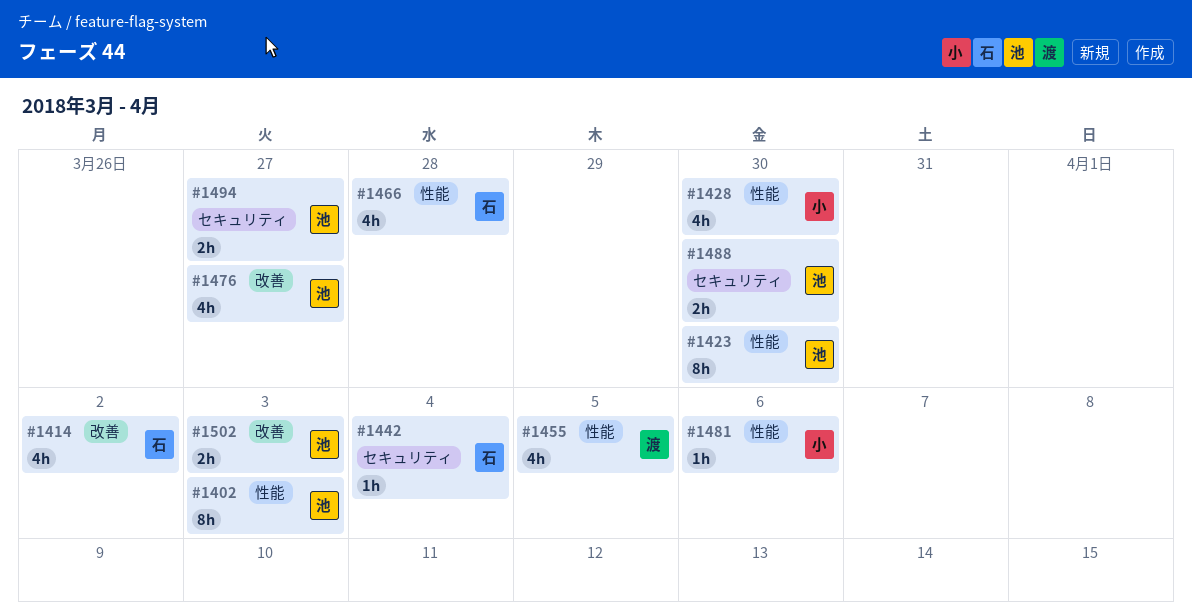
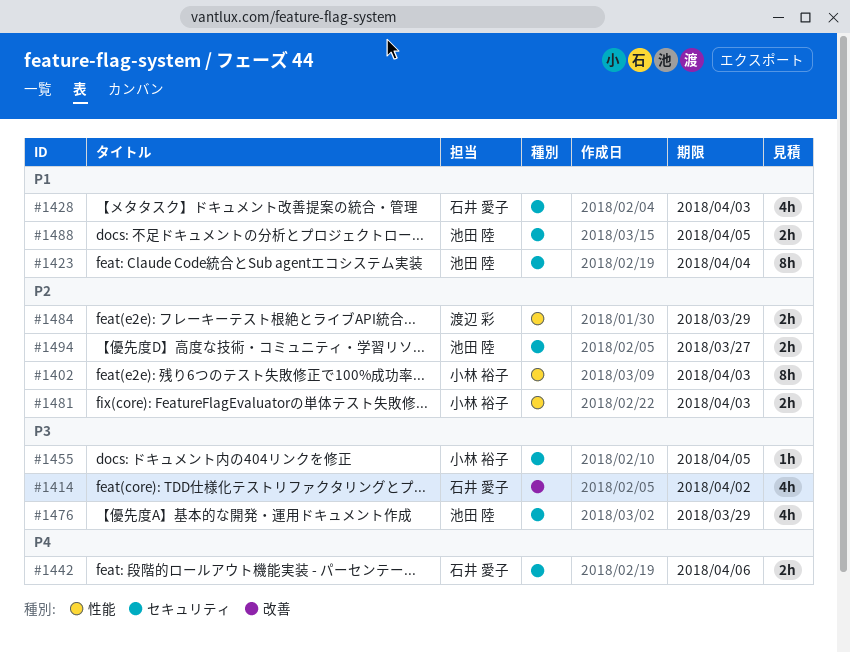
#1402, owner: 池田 陸 -> 小林 裕子
#1423, label: 性能 -> セキュリティ
#1423, due: Mar 30 -> Apr 4
#1428, owner: 小林 裕子 -> 石井 愛子
#1428, label: 性能 -> セキュリティ
#1428, due: Mar 30 -> Apr 3
#1442, estimate: 1h -> 2h
#1442, due: Apr 4 -> Apr 6
#1455, owner: 渡辺 彩 -> 小林 裕子
#1455, label: 性能 -> セキュリティ
#1455, estimate: 4h -> 1h
#1466: present -> none
#1476, label: 改善 -> セキュリティ
#1476, due: Mar 27 -> Mar 29
#1481, estimate: 1h -> 2h
#1481, due: Apr 6 -> Apr 3
#1484: none -> present
#1488, due: Mar 30 -> Apr 5
#1502: present -> none

